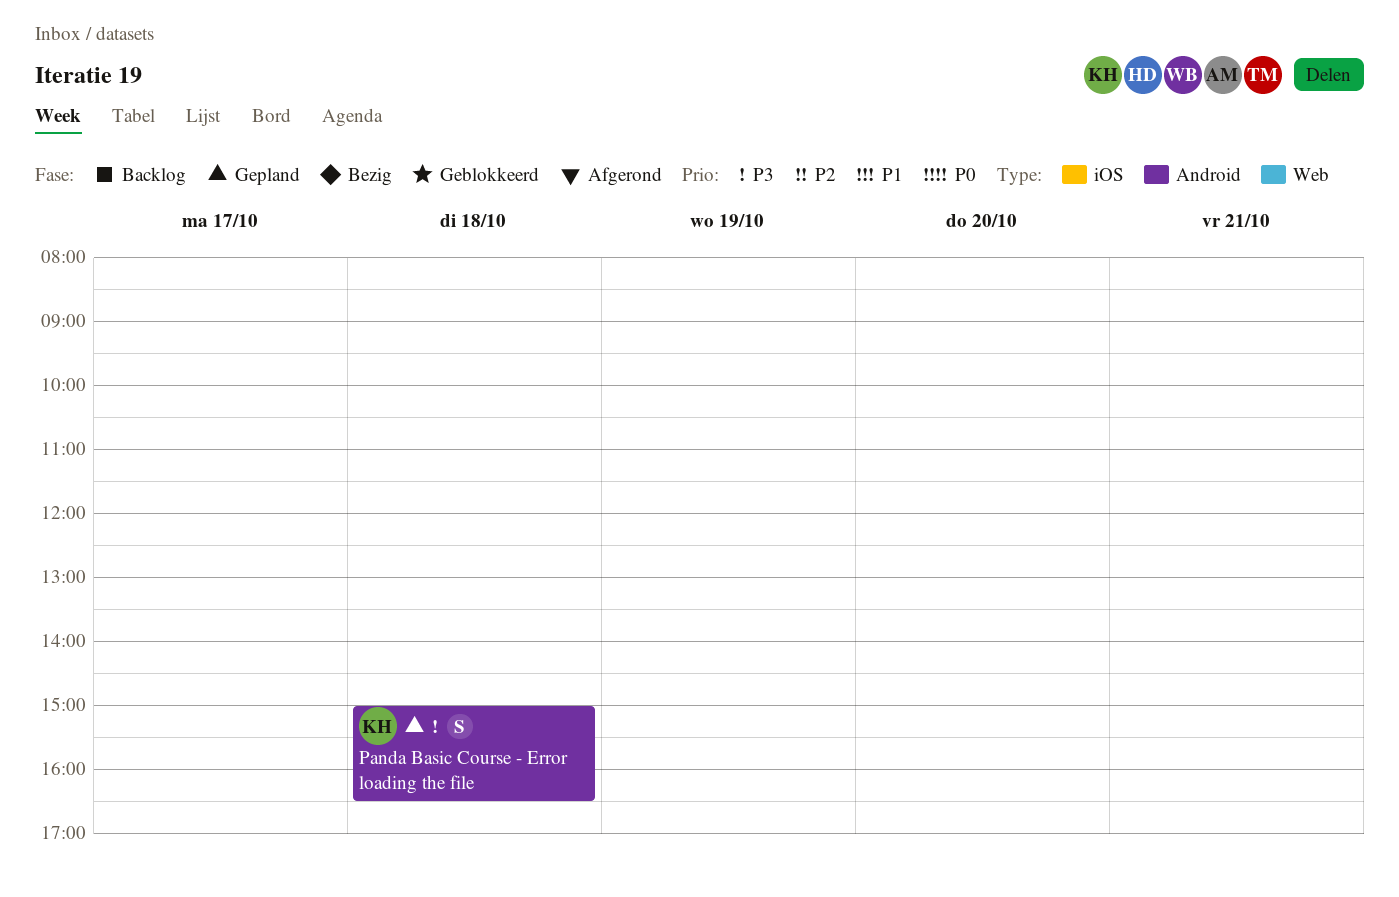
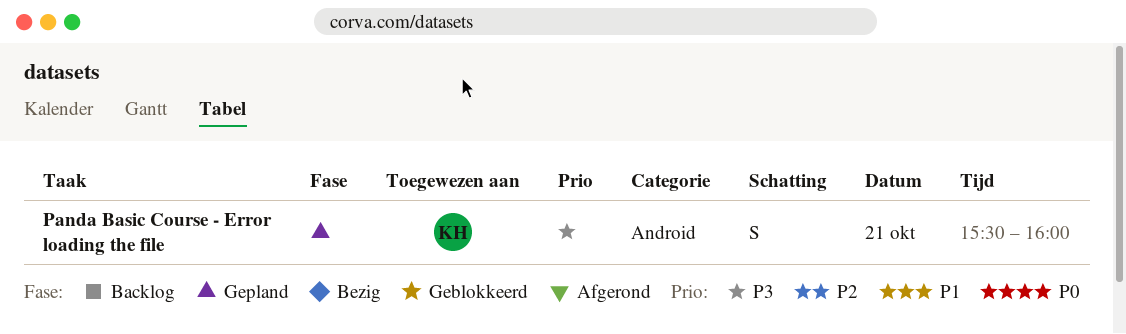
Panda Basic Course - Error loading the file, day: Oct 18 -> Oct 21
Panda Basic Course - Error loading the file, begins: 15:00 -> 15:30
Panda Basic Course - Error loading the file, ends: 16:30 -> 16:00

